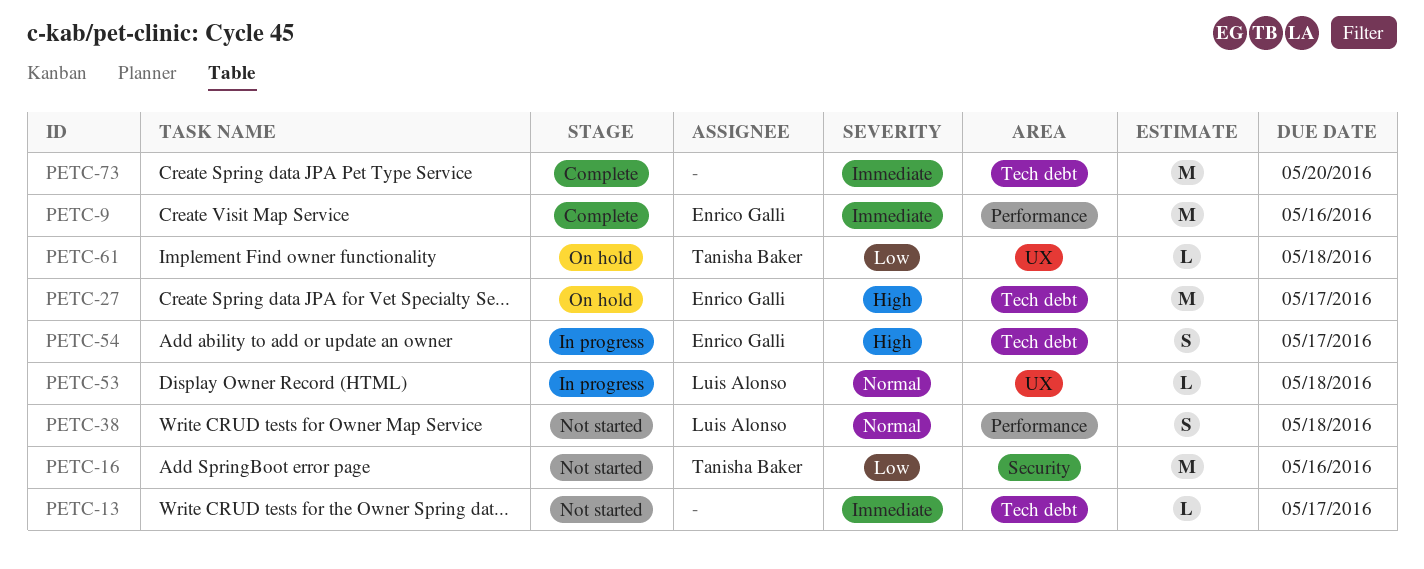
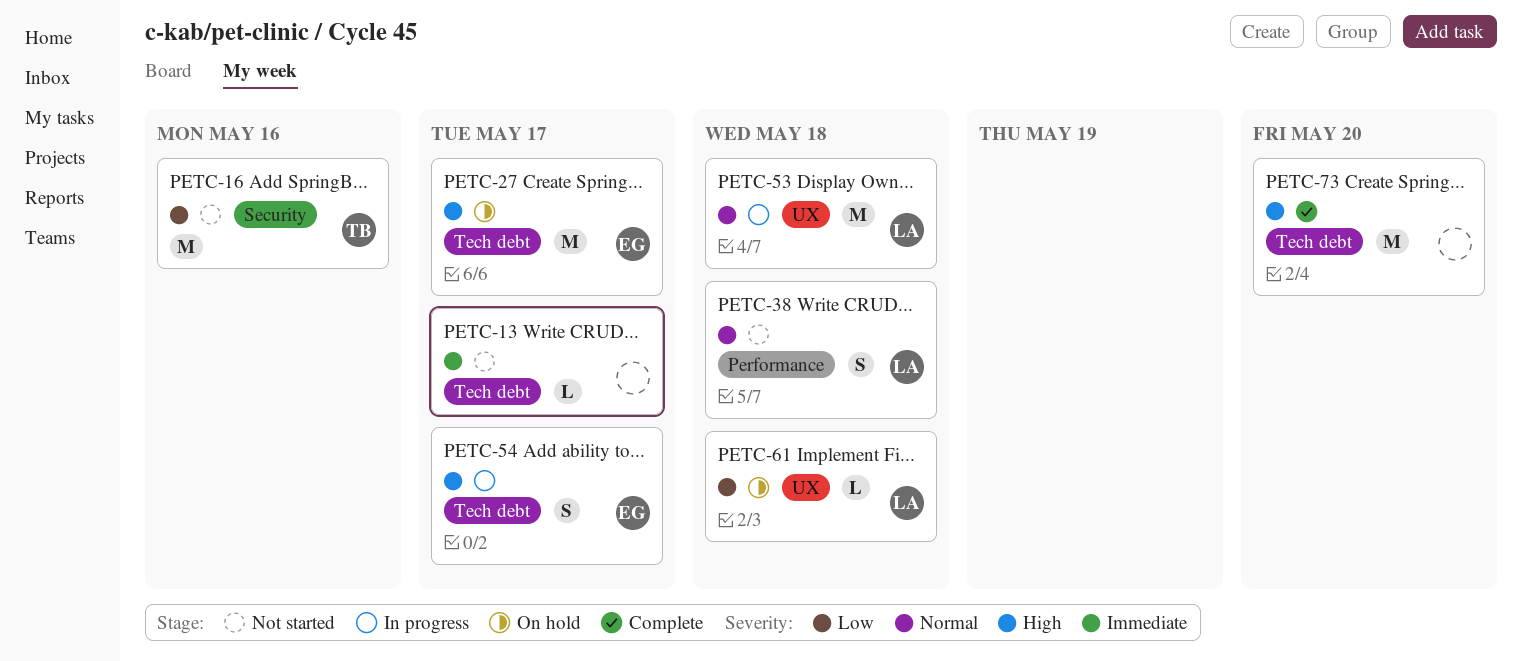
PETC-9: present -> none
PETC-53, estimate: L -> M
PETC-61, owner: Tanisha Baker -> Luis Alonso
PETC-73, priority: Immediate -> High

